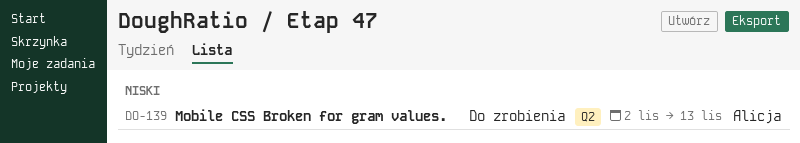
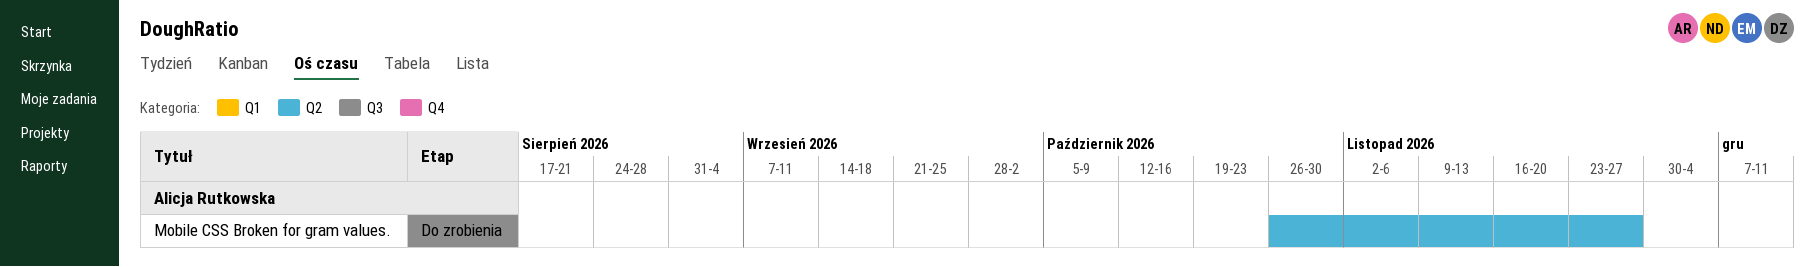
Mobile CSS Broken for gram values., start: Nov 2 -> Oct 26
Mobile CSS Broken for gram values., due: Nov 13 -> Nov 27

